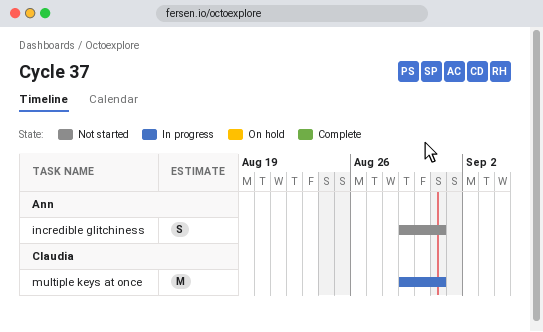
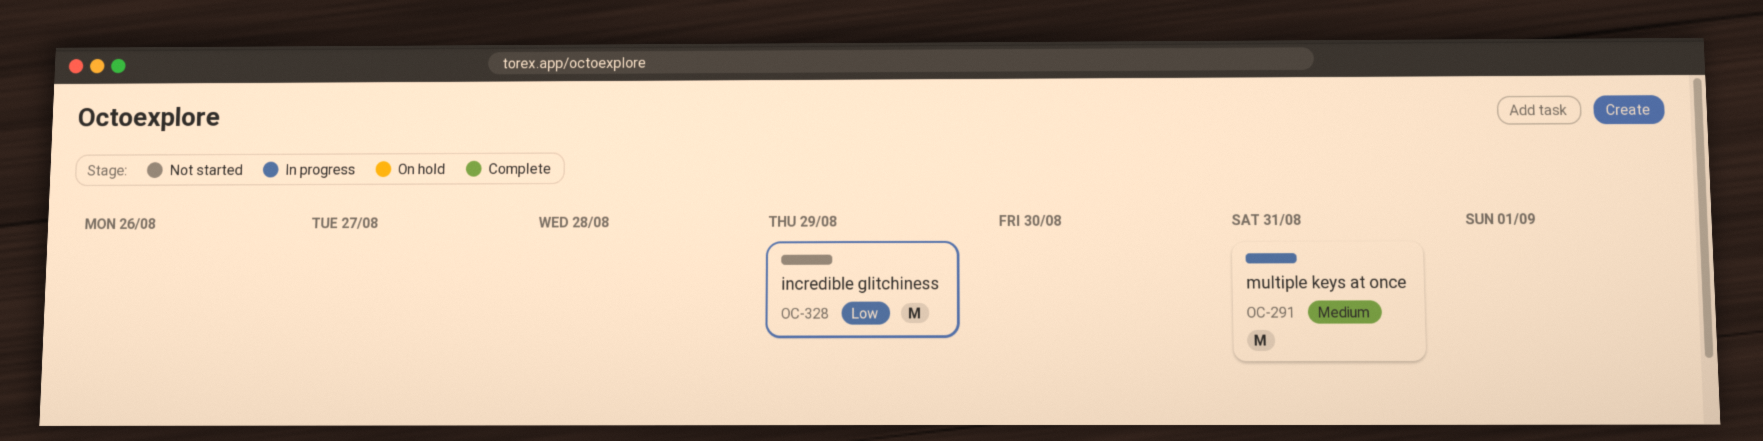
incredible glitchiness, estimate: S -> M
incredible glitchiness, due: Aug 31 -> Aug 29

